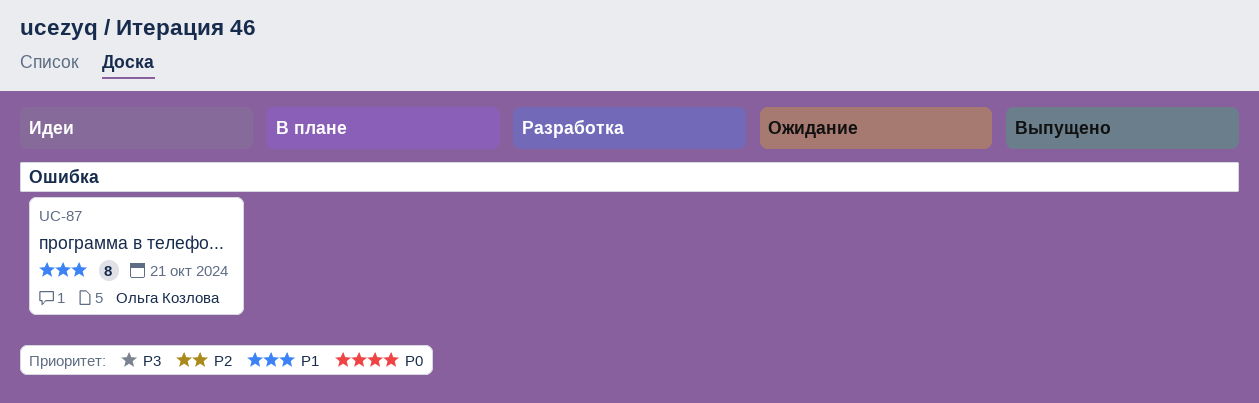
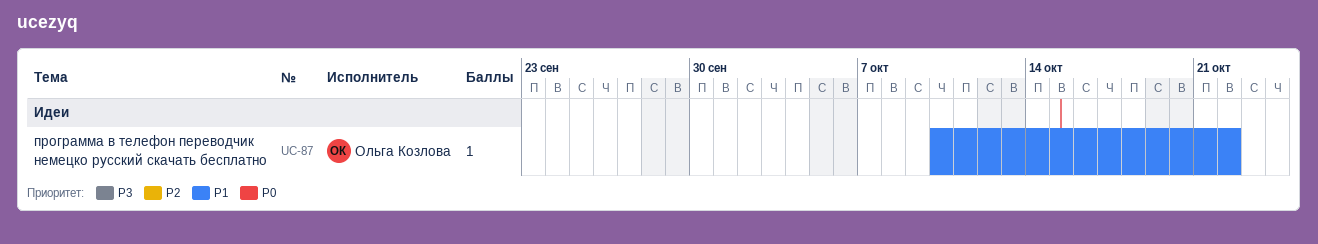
UC-87, estimate: 8 -> 1
UC-87, due: Oct 21 -> Oct 22

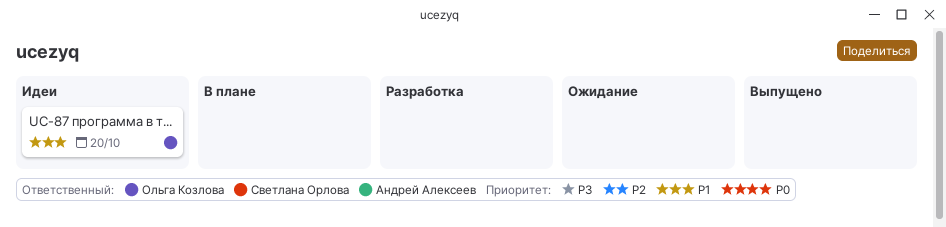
UC-87, due: Oct 22 -> Oct 20

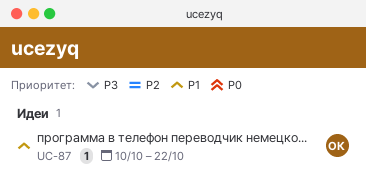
UC-87, due: Oct 20 -> Oct 22

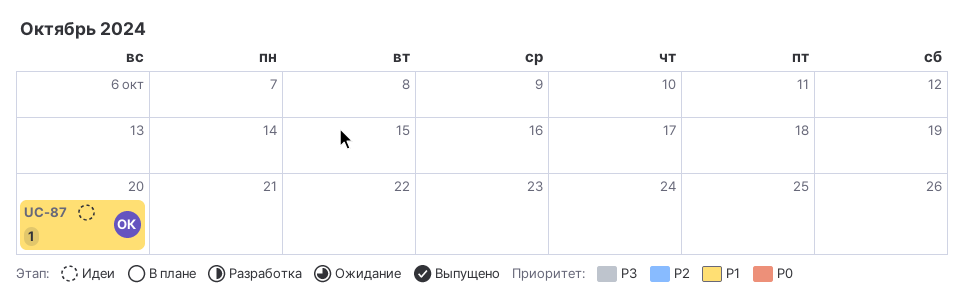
UC-87, due: Oct 22 -> Oct 20

